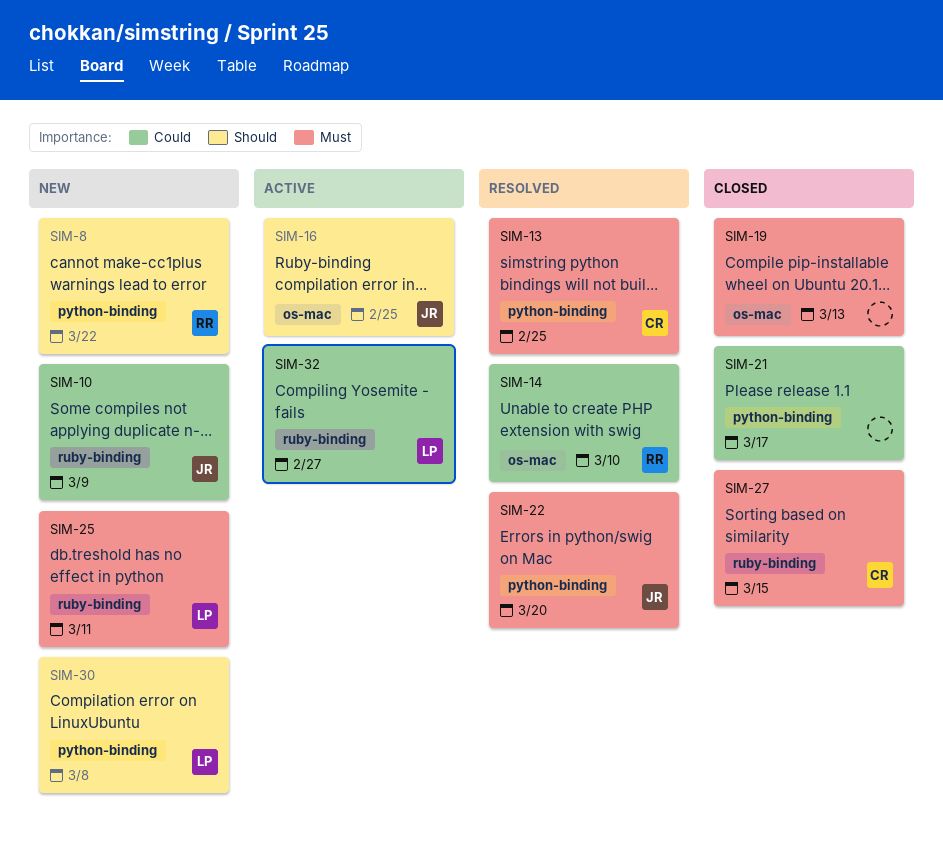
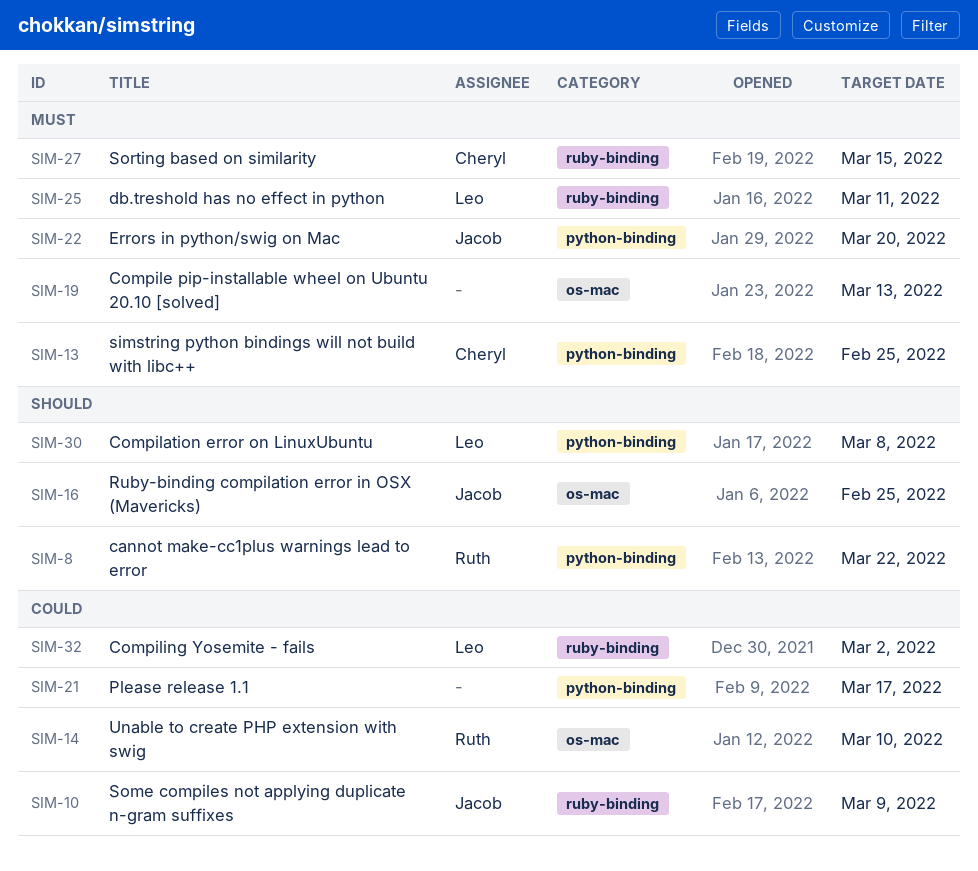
SIM-32, due: Feb 27 -> Mar 2

